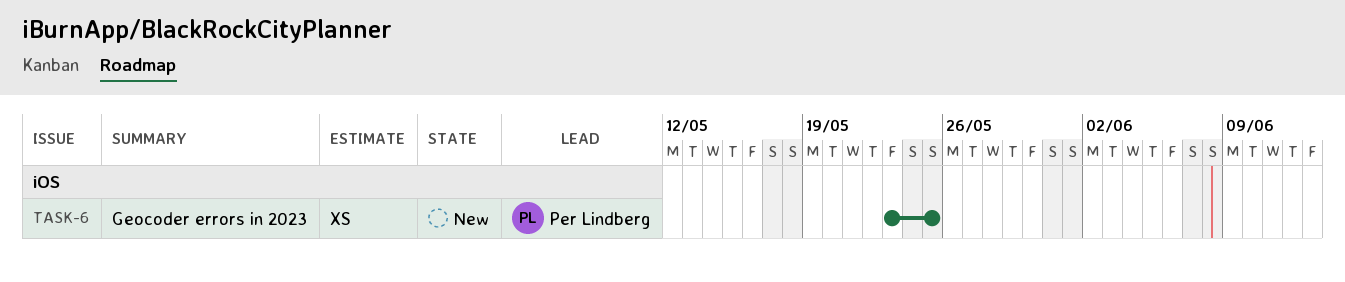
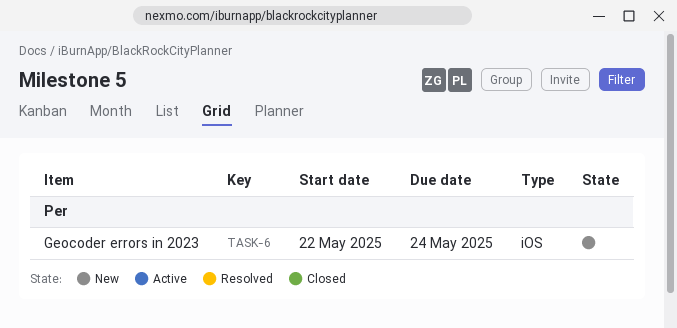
TASK-6, start: May 23 -> May 22
TASK-6, due: May 25 -> May 24

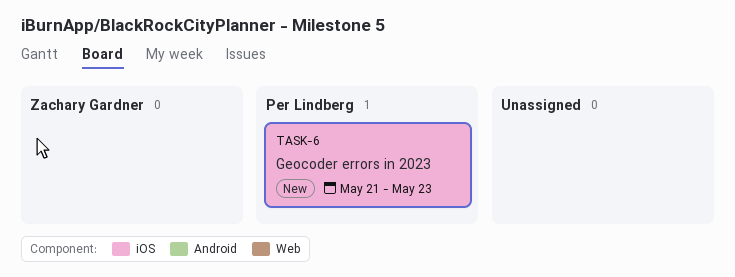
TASK-6, start: May 22 -> May 21
TASK-6, due: May 24 -> May 23

